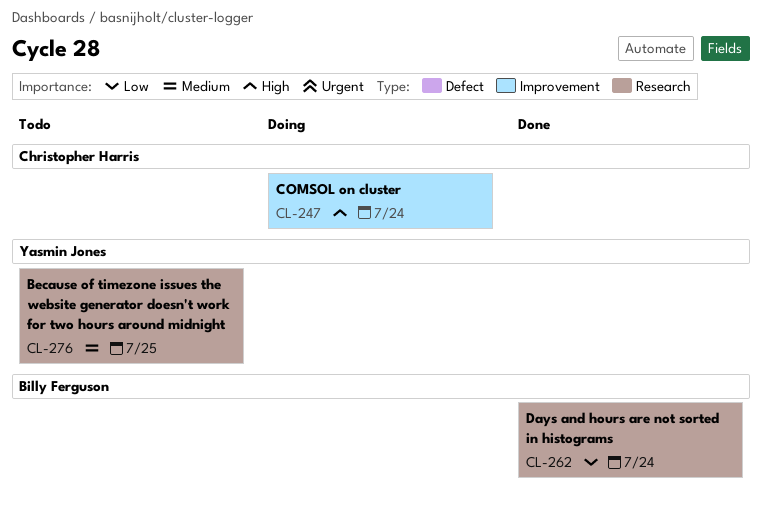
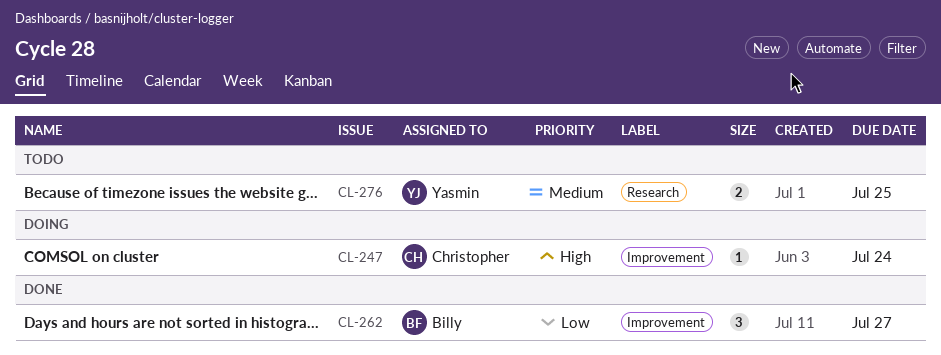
CL-262, label: Research -> Improvement
CL-262, due: Jul 24 -> Jul 27

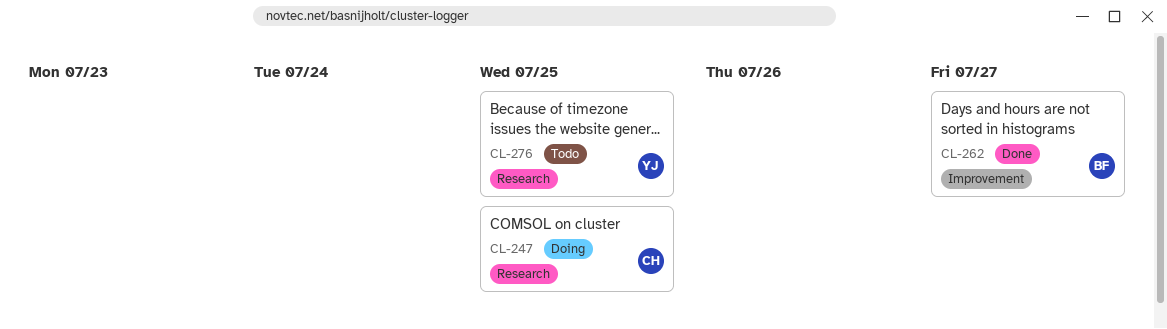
CL-247, label: Improvement -> Research
CL-247, due: Jul 24 -> Jul 25

